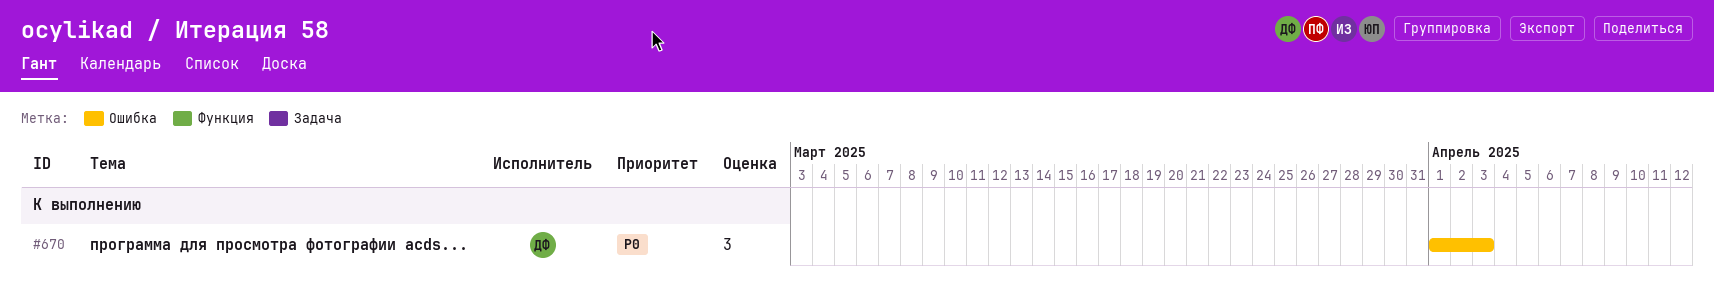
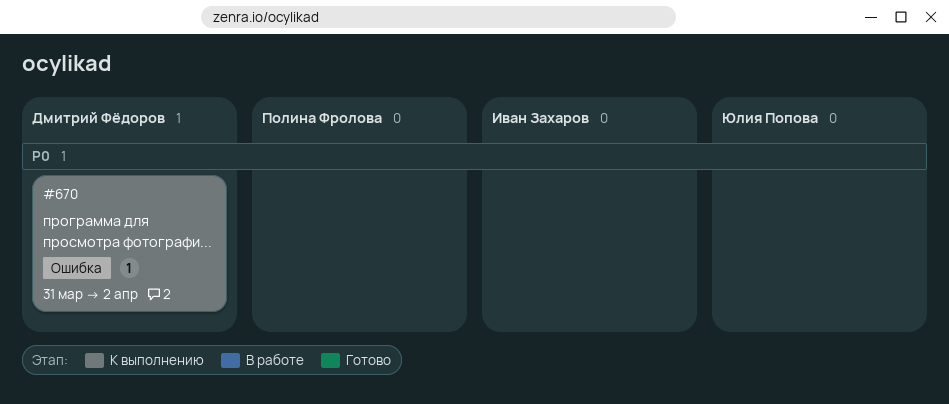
#670, estimate: 3 -> 1
#670, start: Apr 1 -> Mar 31
#670, due: Apr 3 -> Apr 2

